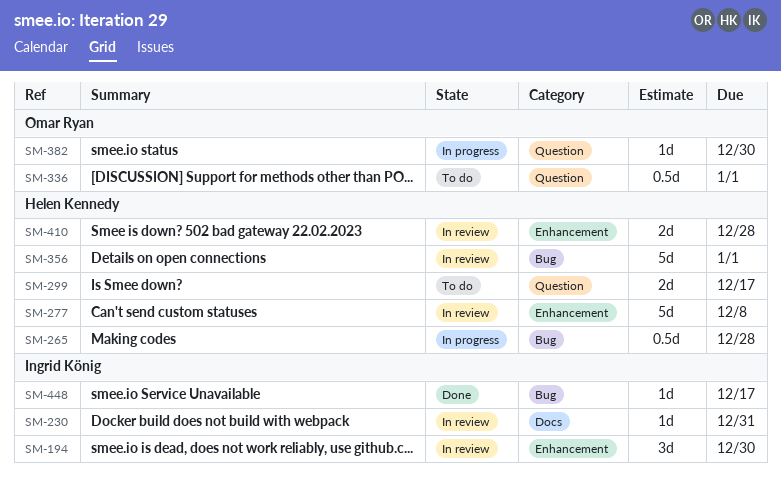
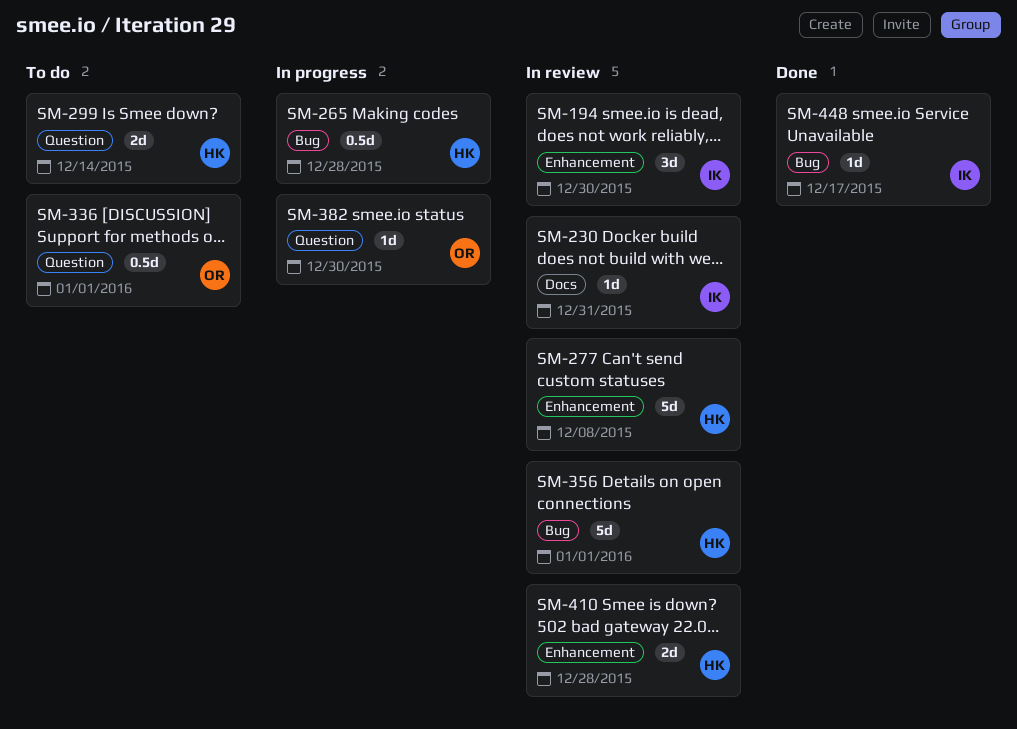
SM-299, due: Dec 17 -> Dec 14

